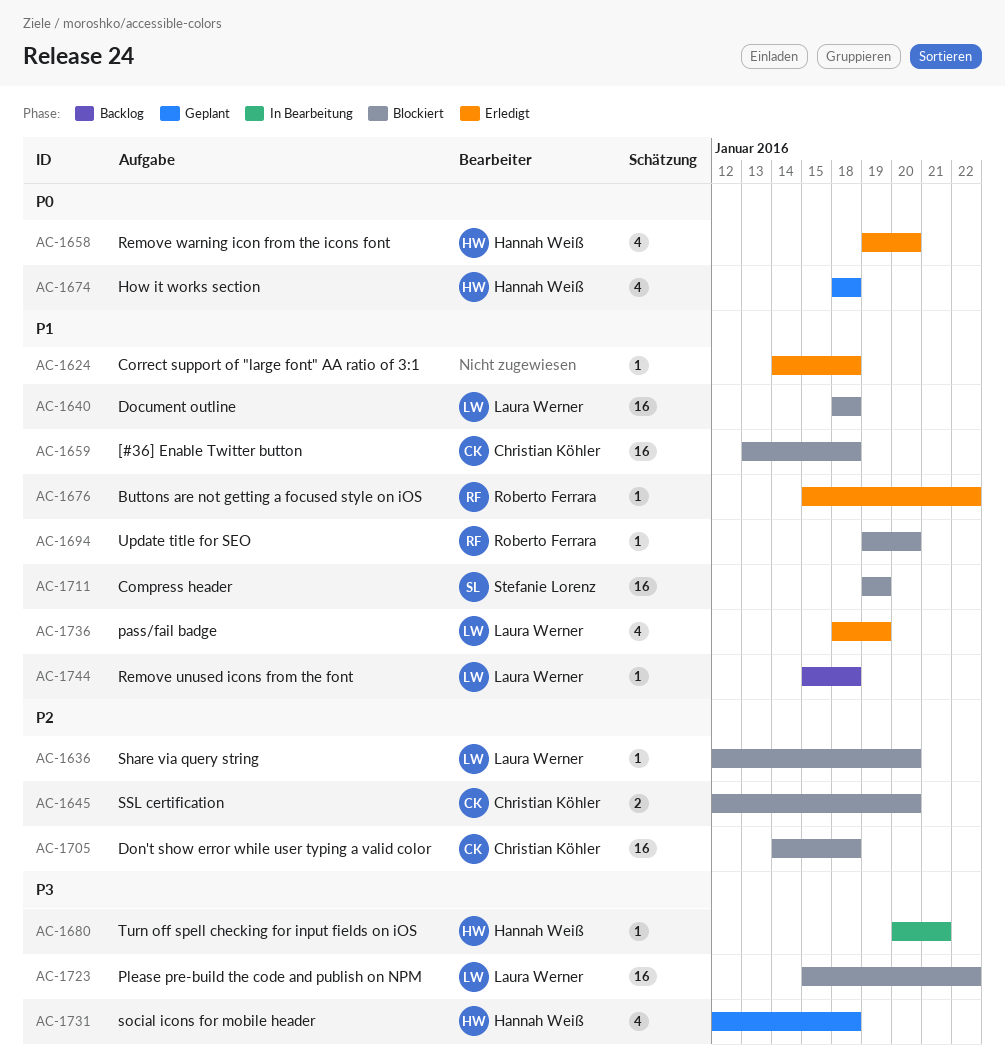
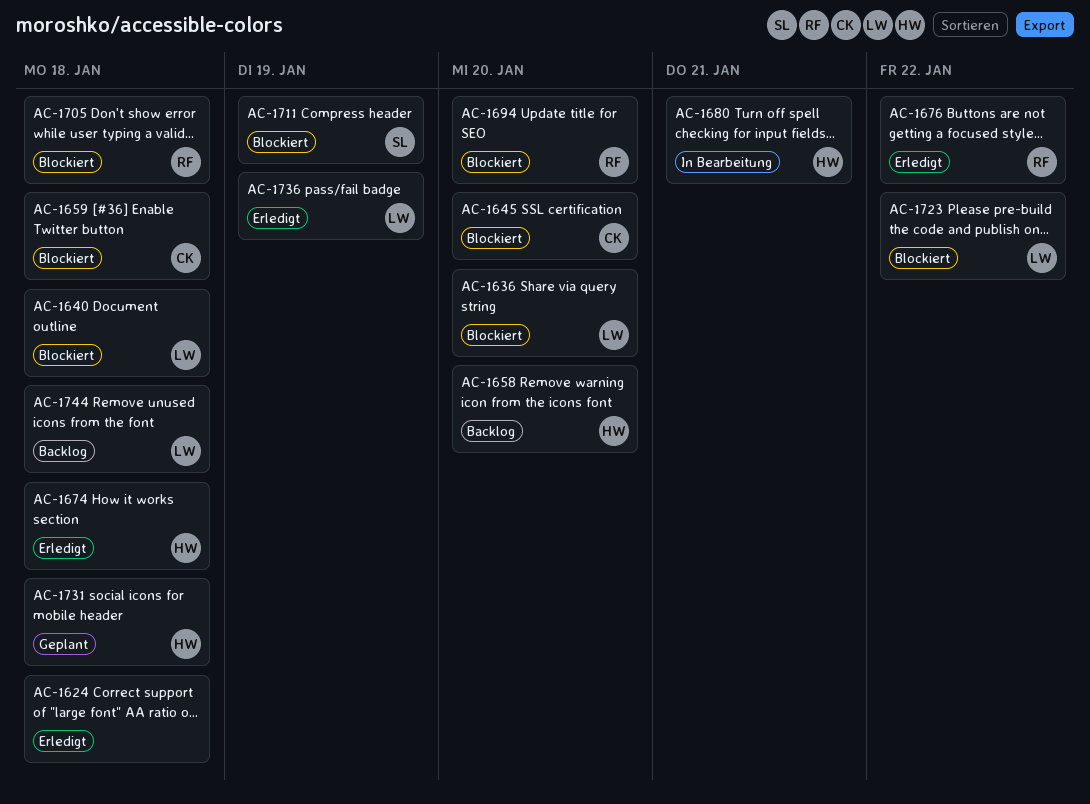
AC-1658, status: Erledigt -> Backlog
AC-1674, status: Geplant -> Erledigt
AC-1705, owner: Christian Köhler -> Roberto Ferrara

